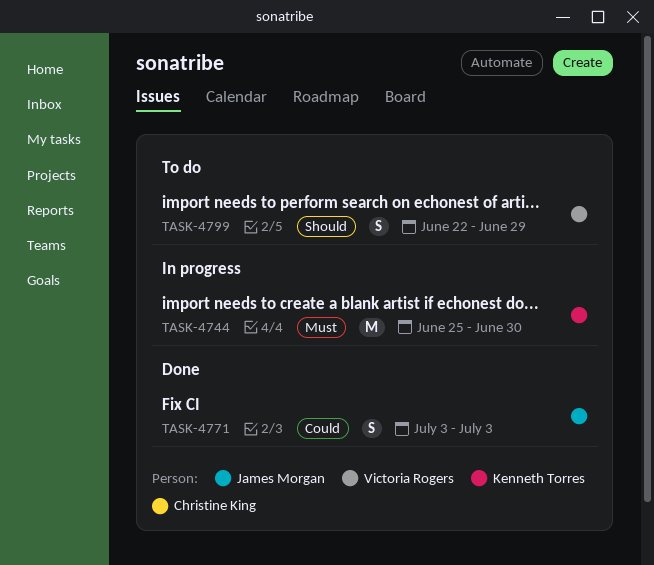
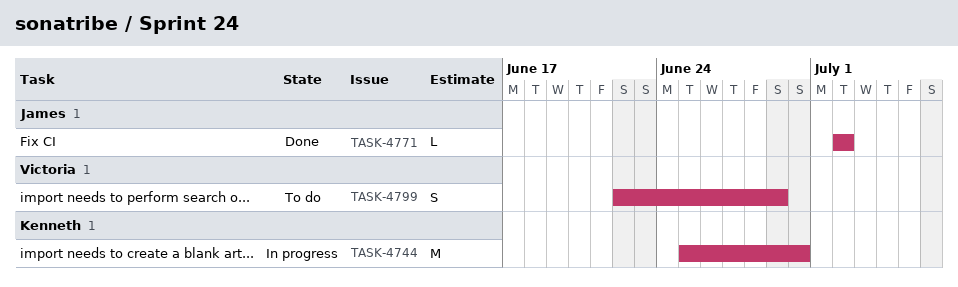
TASK-4771, estimate: S -> L
TASK-4771, start: Jul 3 -> Jul 2
TASK-4771, due: Jul 3 -> Jul 2

